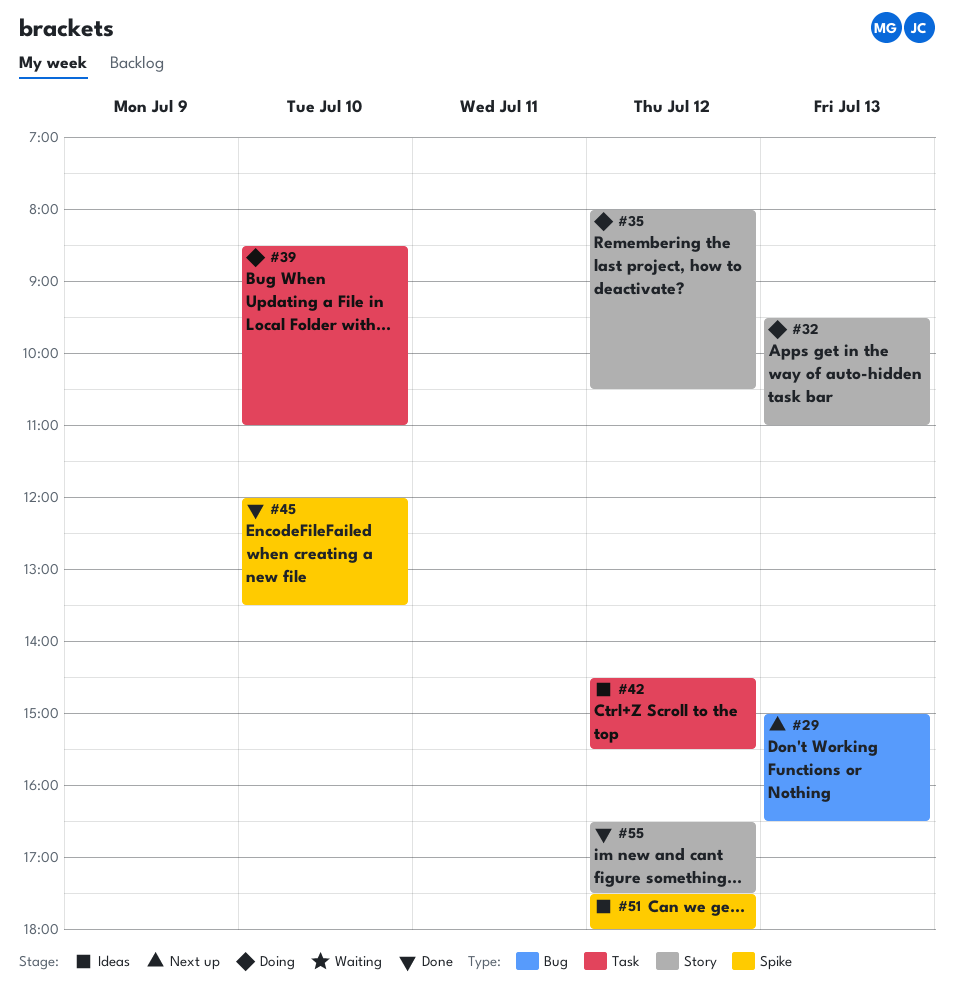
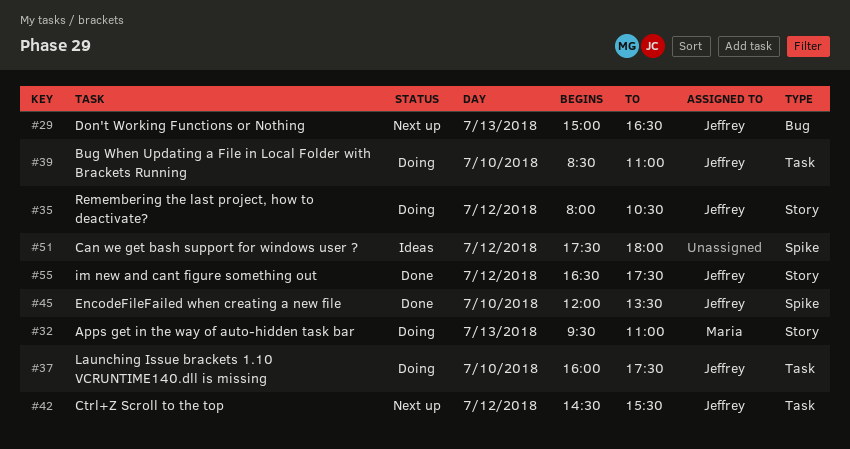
#37: none -> present
#42, status: Ideas -> Next up

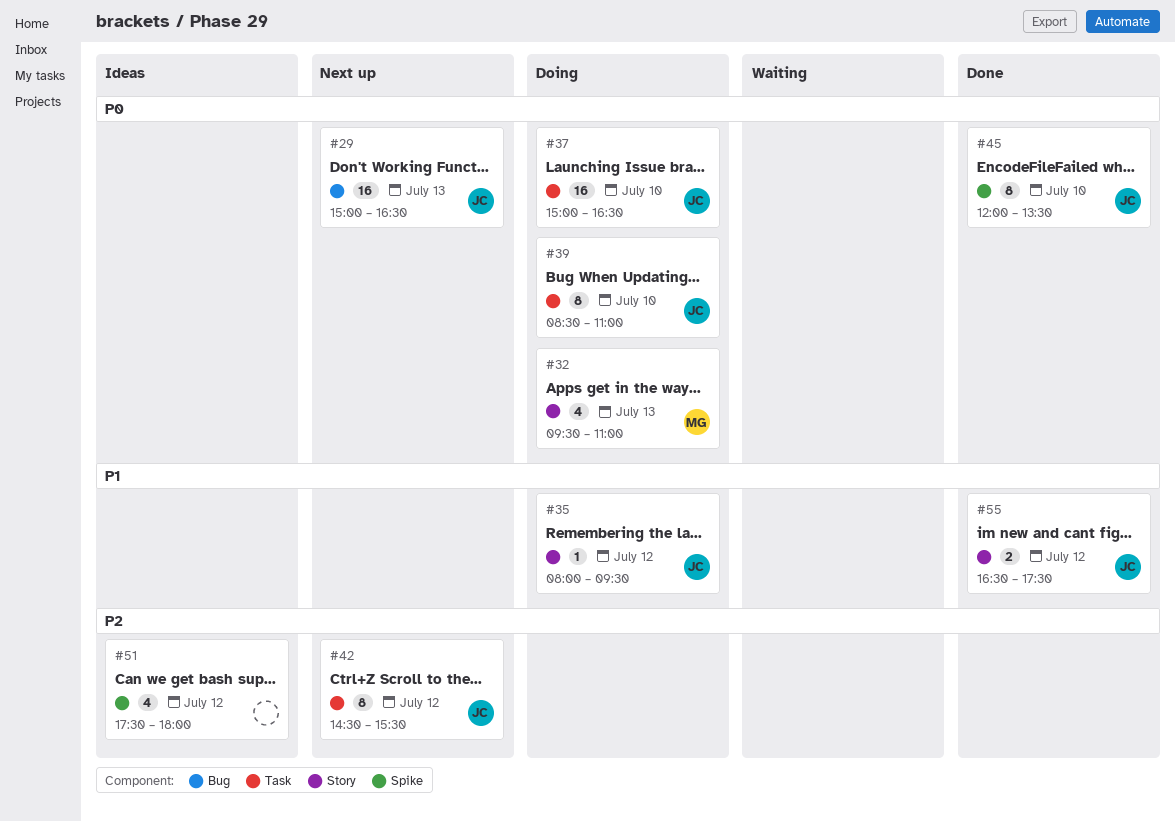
#35, ends: 10:30 -> 09:30
#37, begins: 16:00 -> 15:00
#37, ends: 17:30 -> 16:30

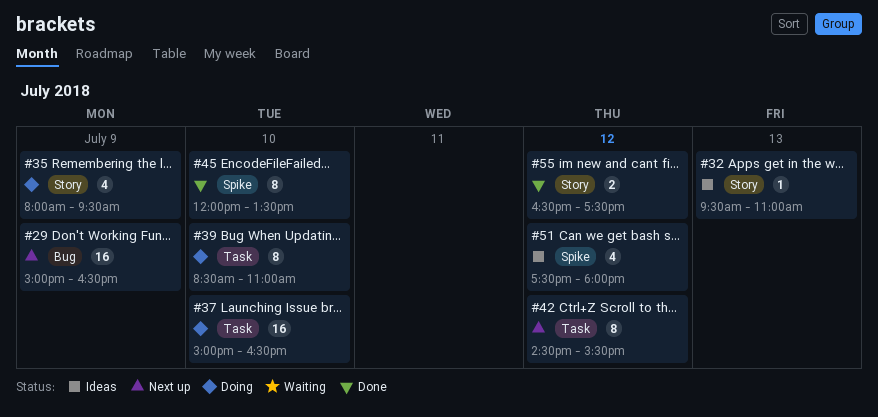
#29, day: Jul 13 -> Jul 9
#32, status: Doing -> Ideas
#32, estimate: 4 -> 1
#35, estimate: 1 -> 4
#35, day: Jul 12 -> Jul 9

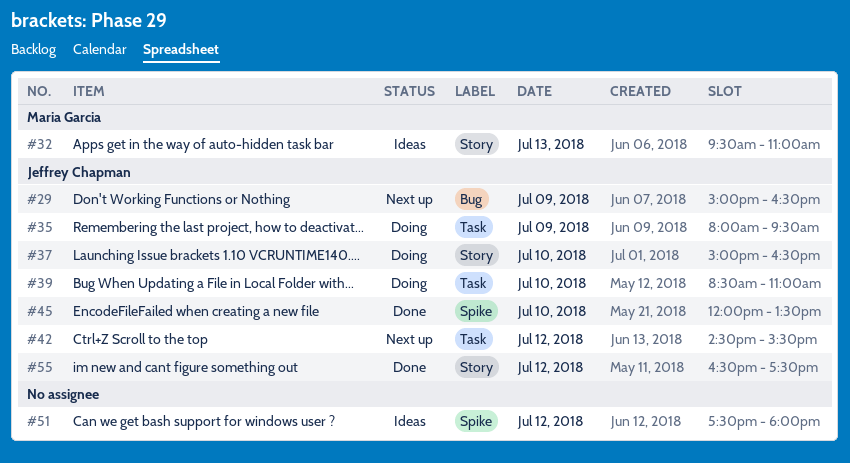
#35, label: Story -> Task
#37, label: Task -> Story

